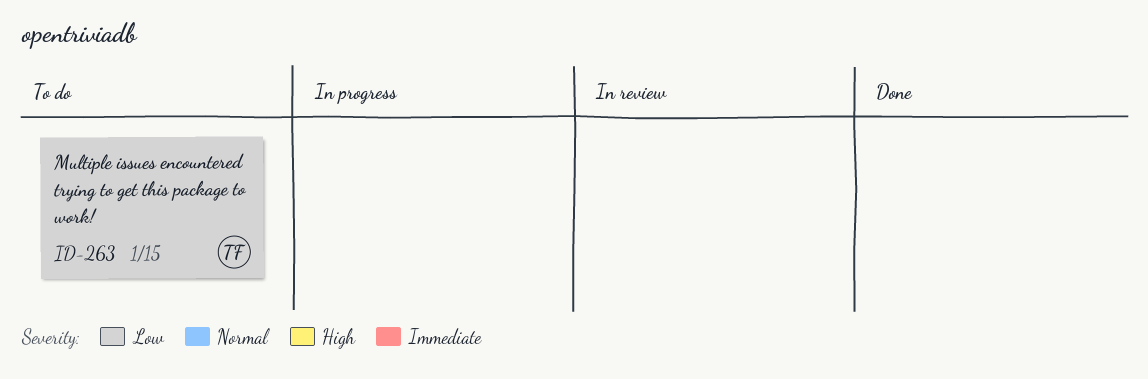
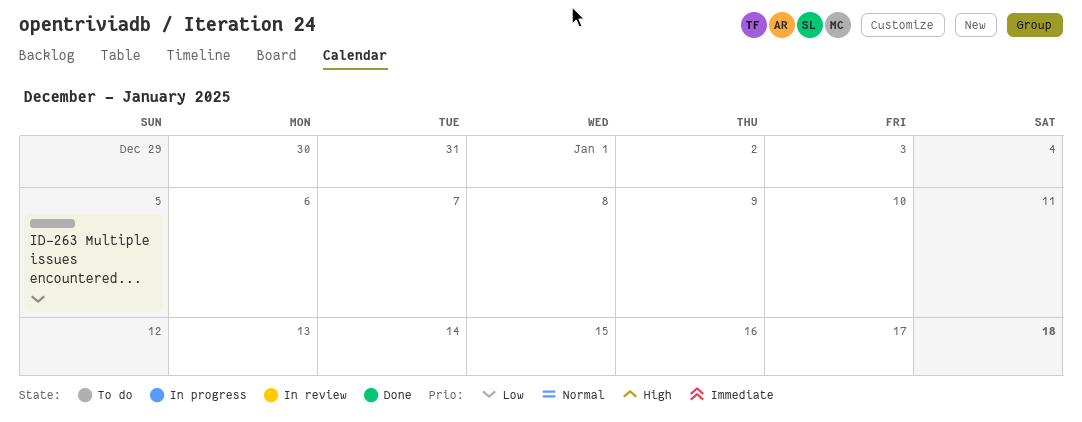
ID-263, due: Jan 15 -> Jan 5

